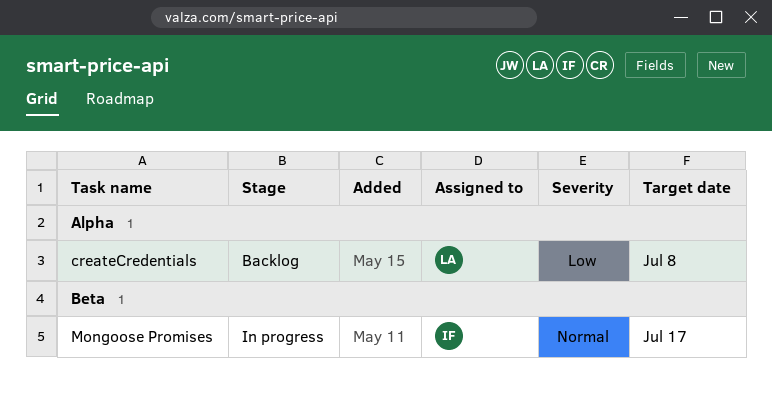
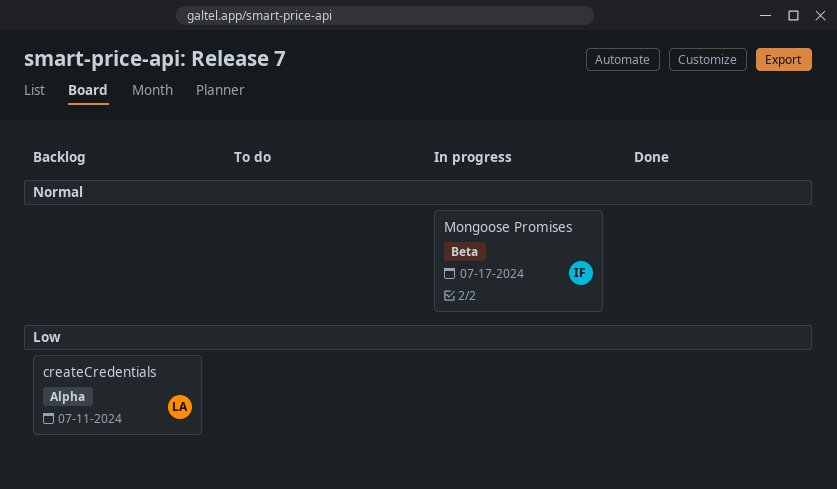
createCredentials, due: Jul 8 -> Jul 11

